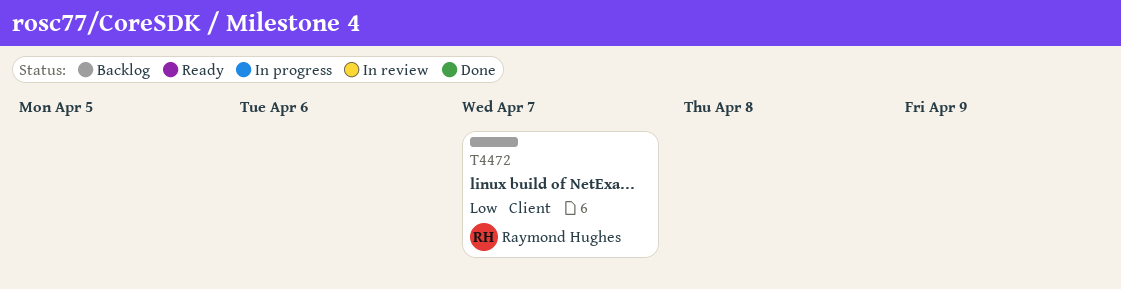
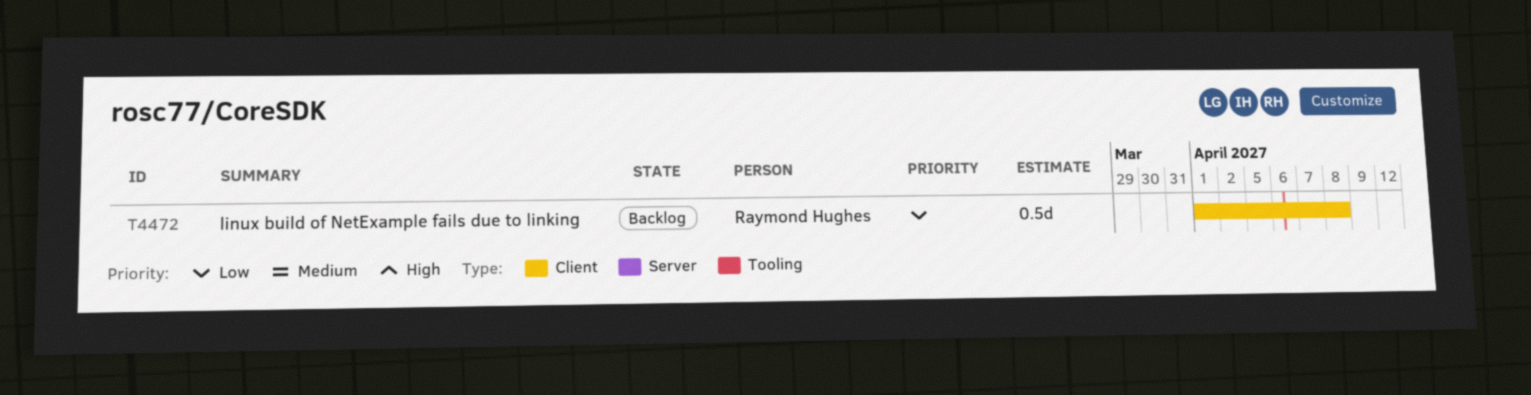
T4472, due: Apr 7 -> Apr 8

